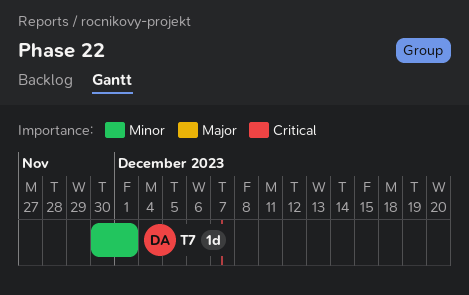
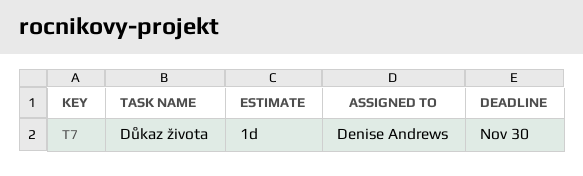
T7, due: Dec 1 -> Nov 30

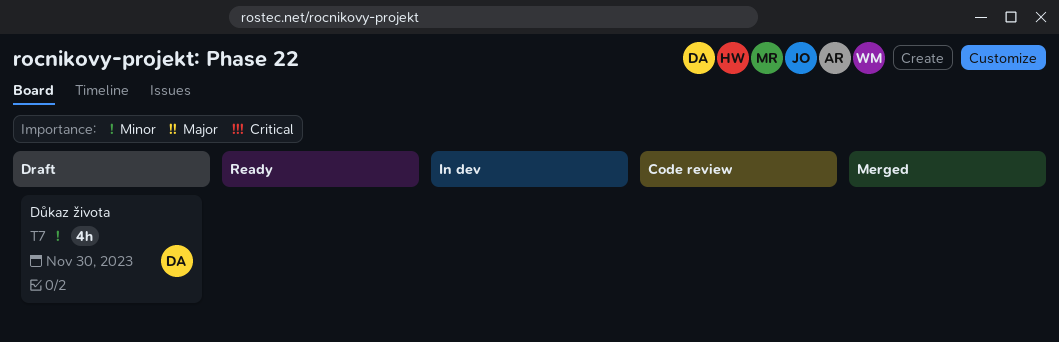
T7, estimate: 1d -> 4h

